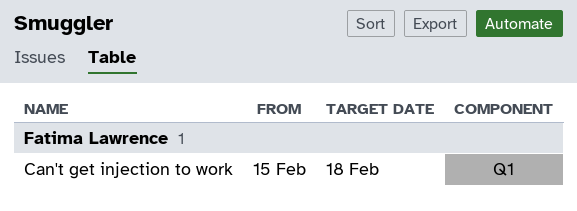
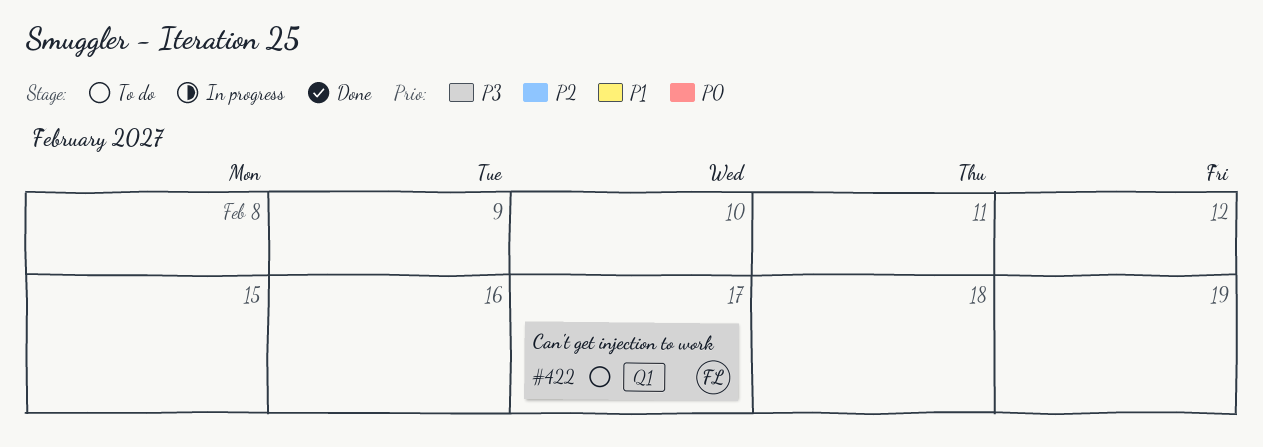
Can't get injection to work, due: Feb 18 -> Feb 17

